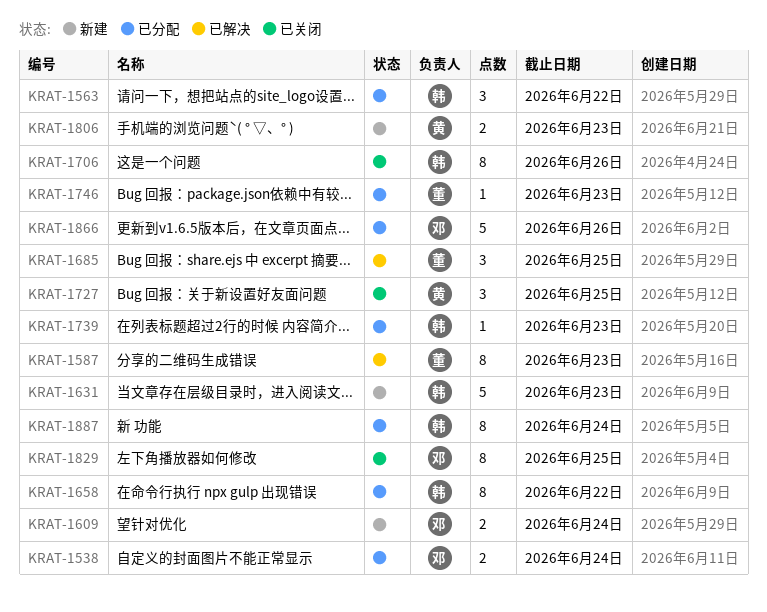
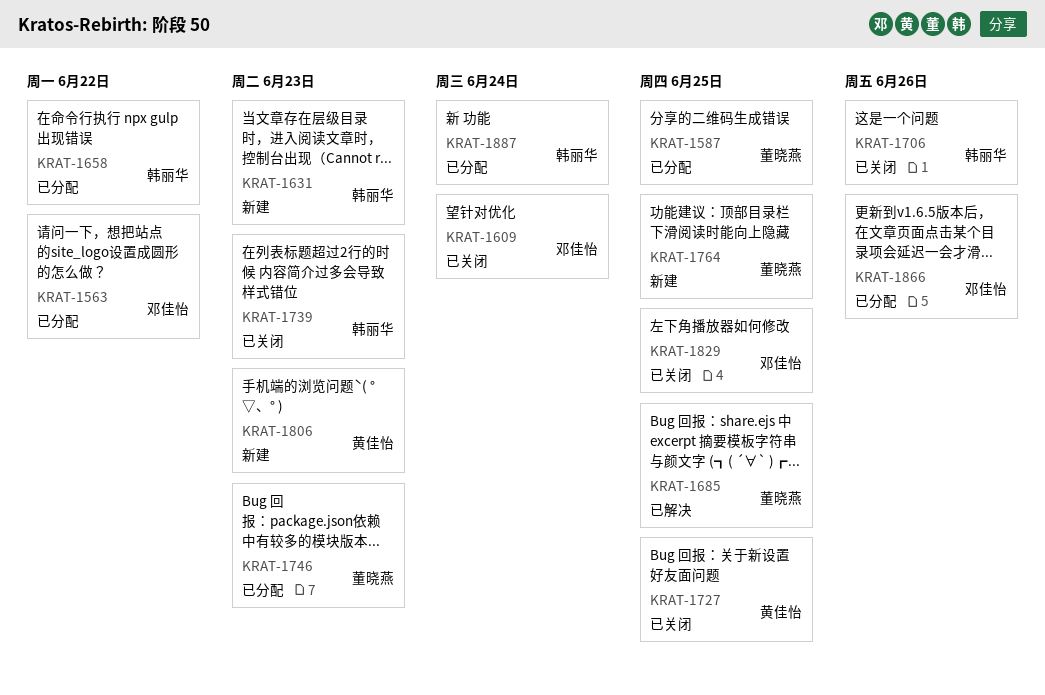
KRAT-1538: present -> none
KRAT-1563, owner: 韩丽华 -> 邓佳怡
KRAT-1587, status: 已解决 -> 已分配
KRAT-1587, due: Jun 23 -> Jun 25
KRAT-1609, status: 新建 -> 已关闭
KRAT-1739, status: 已分配 -> 已关闭
KRAT-1764: none -> present

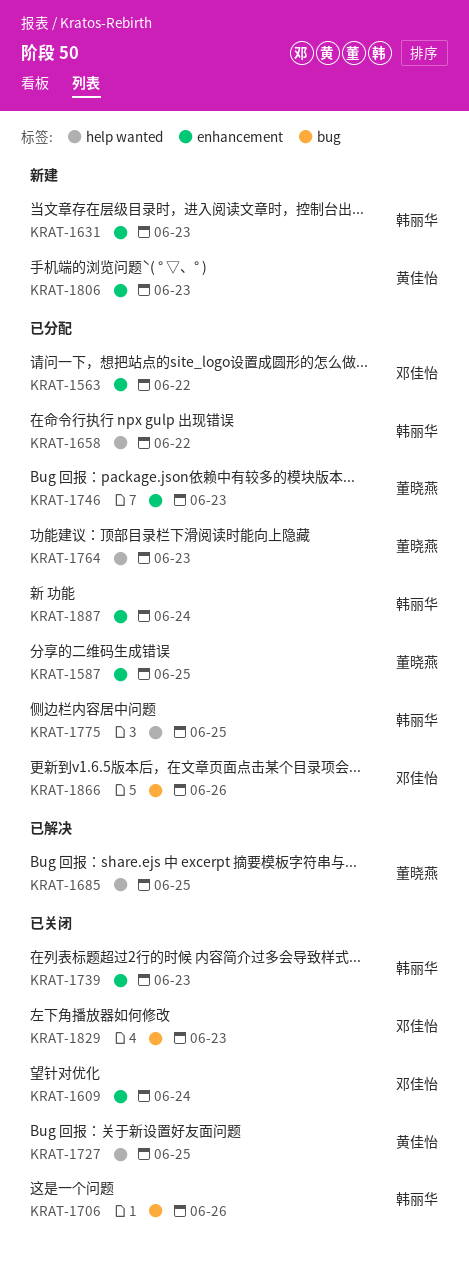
KRAT-1764, status: 新建 -> 已分配
KRAT-1764, due: Jun 25 -> Jun 23
KRAT-1775: none -> present
KRAT-1829, due: Jun 25 -> Jun 23

